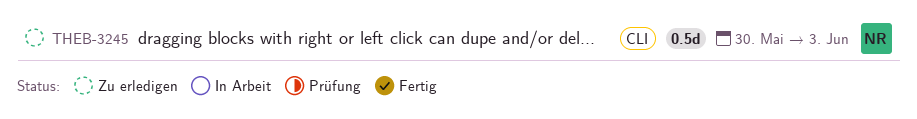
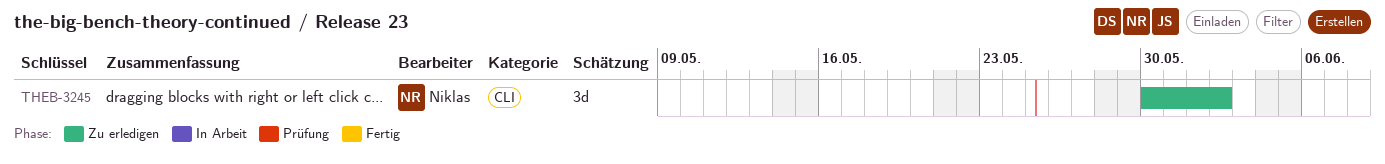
THEB-3245, estimate: 0.5d -> 3d
THEB-3245, due: Jun 3 -> Jun 2

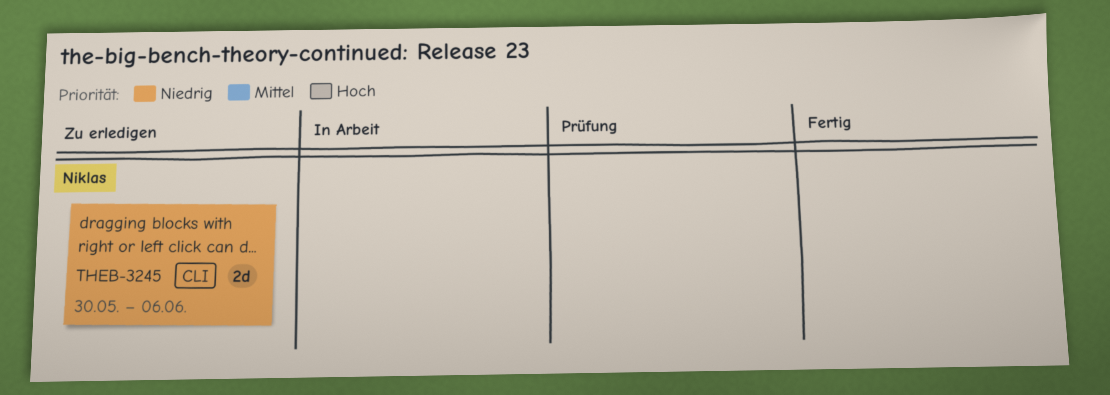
THEB-3245, estimate: 3d -> 2d
THEB-3245, due: Jun 2 -> Jun 6

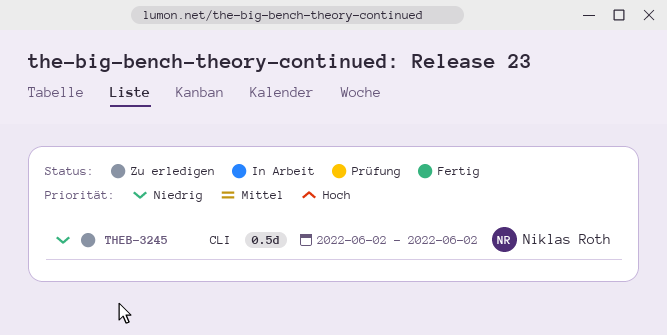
THEB-3245, estimate: 2d -> 0.5d
THEB-3245, start: May 30 -> Jun 2
THEB-3245, due: Jun 6 -> Jun 2

